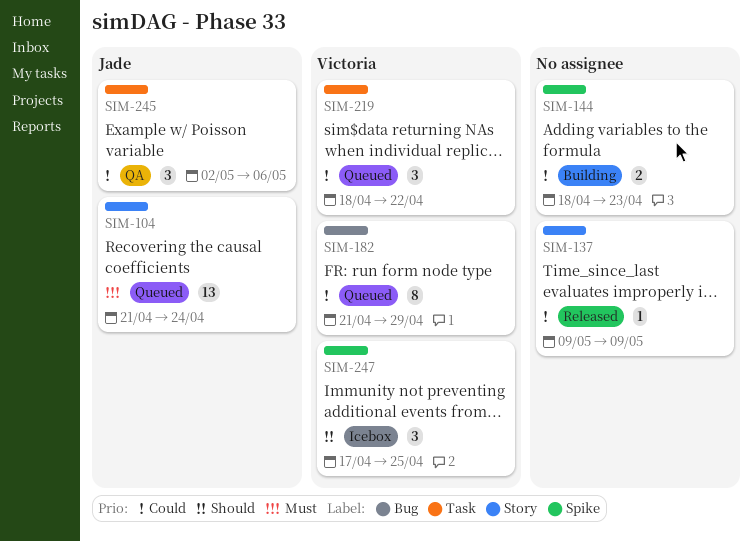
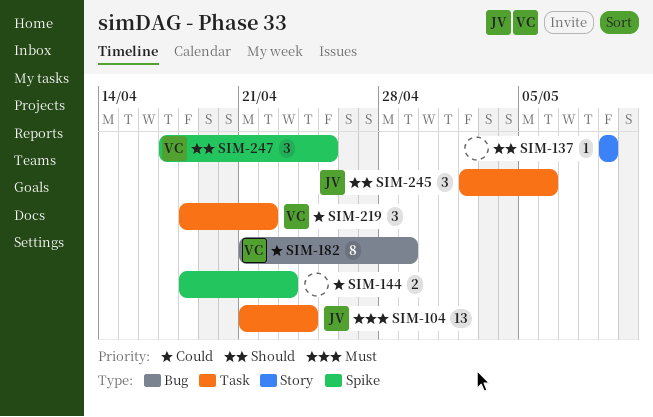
SIM-104, label: Story -> Task
SIM-137, priority: Could -> Should
SIM-245, priority: Could -> Should

